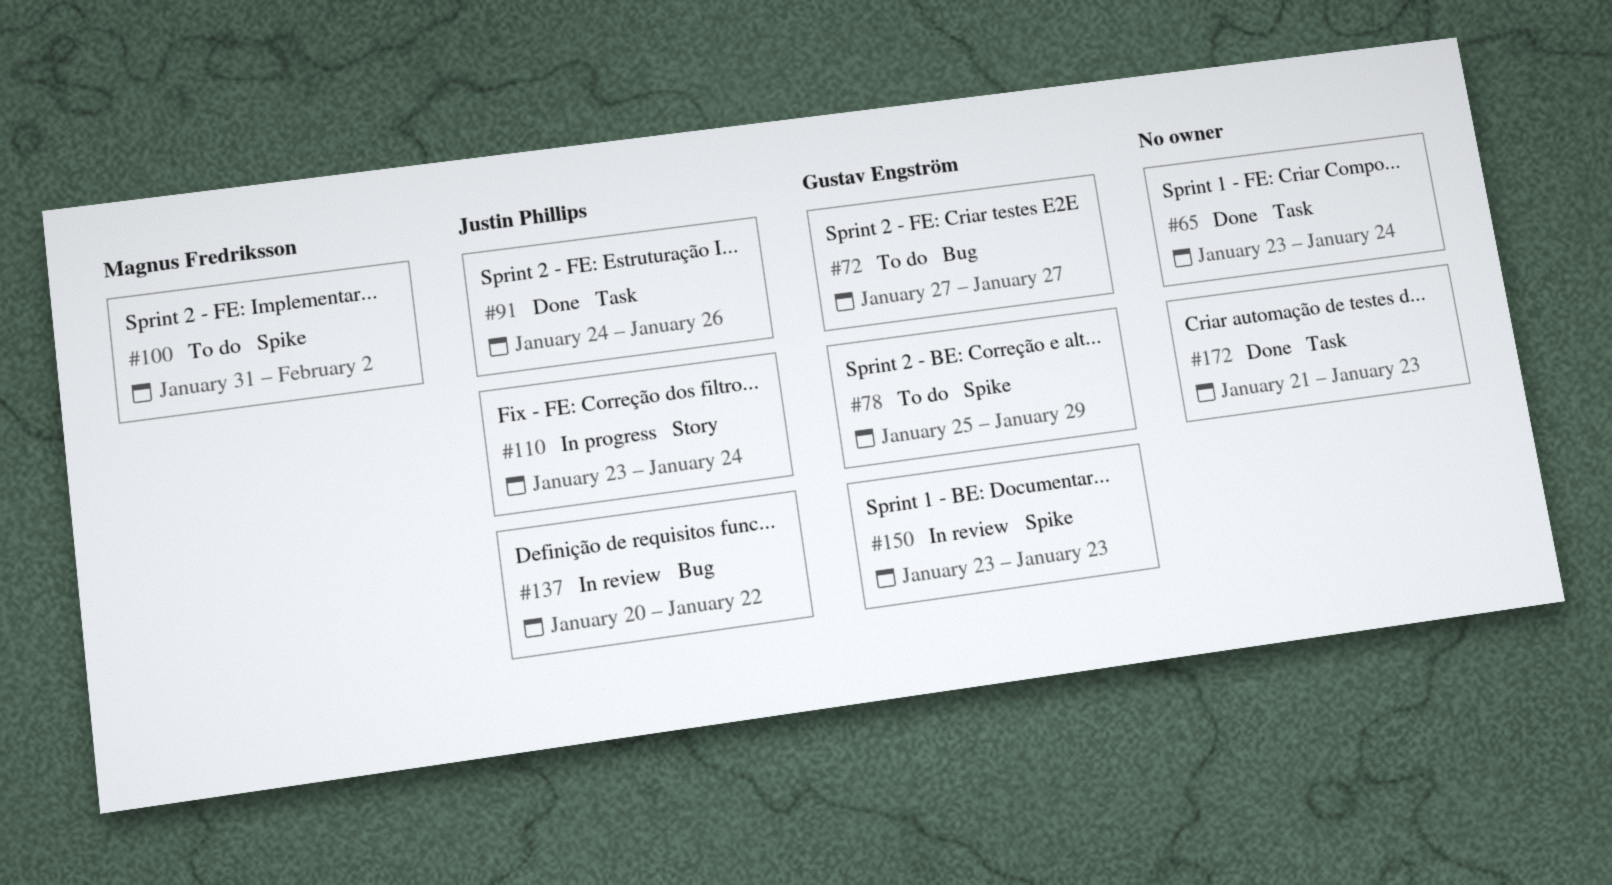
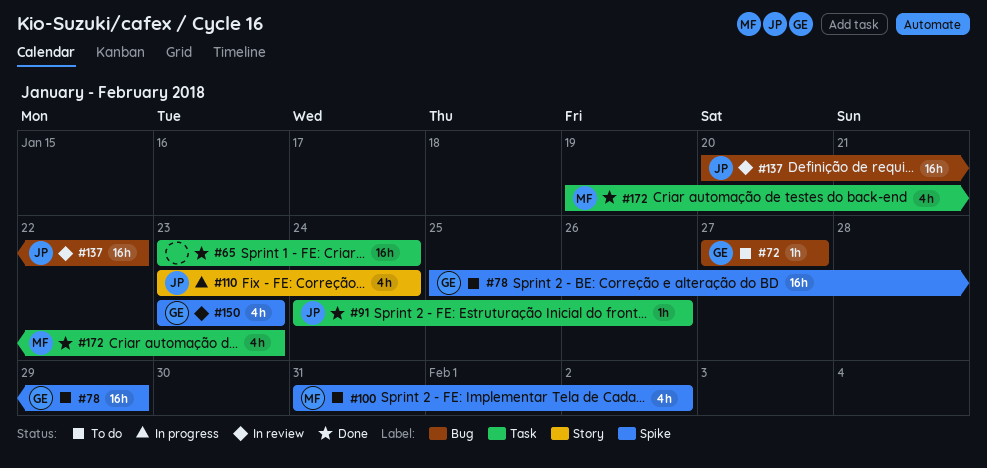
#172, owner: none -> Magnus Fredriksson
#172, start: Jan 21 -> Jan 19

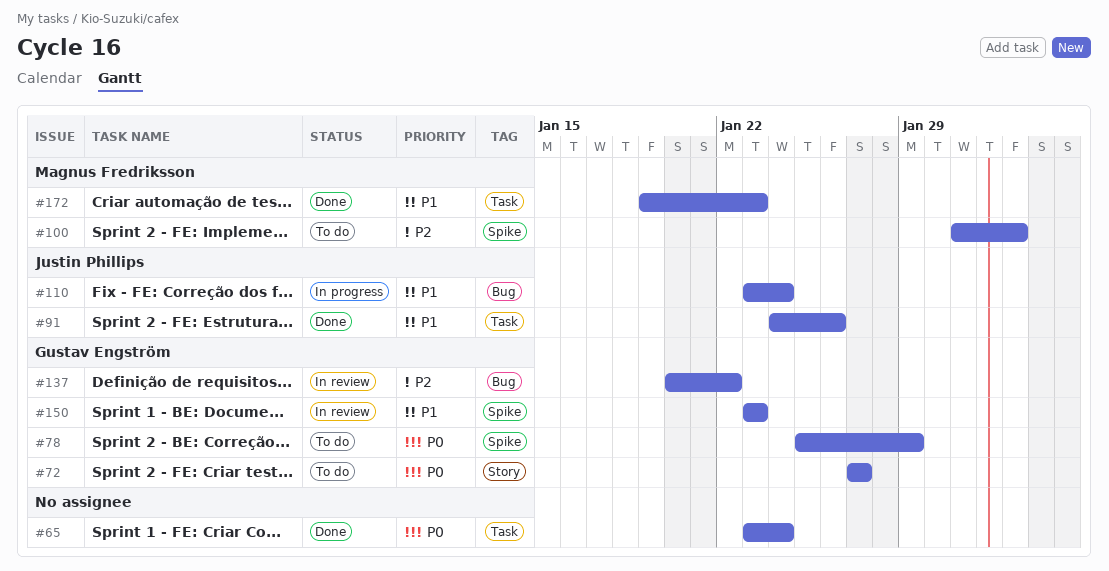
#72, label: Bug -> Story
#110, label: Story -> Bug
#137, owner: Justin Phillips -> Gustav Engström

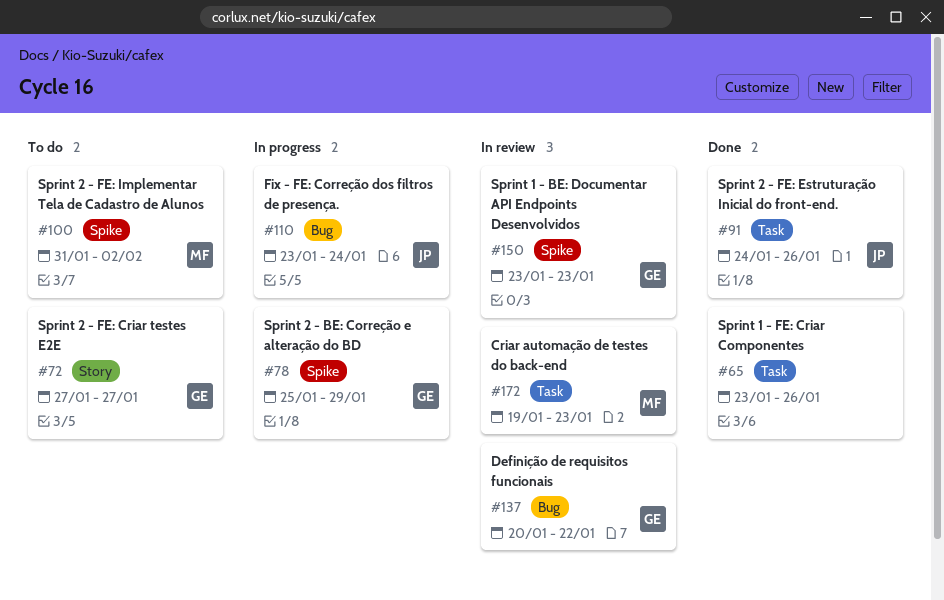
#65, due: Jan 24 -> Jan 26
#78, status: To do -> In progress
#172, status: Done -> In review

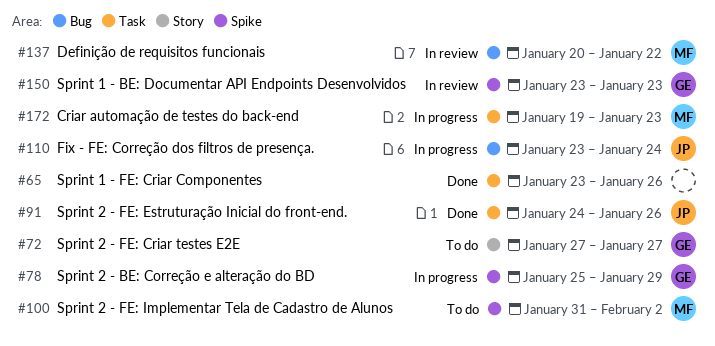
#137, owner: GE -> MF
#172, status: In review -> In progress

